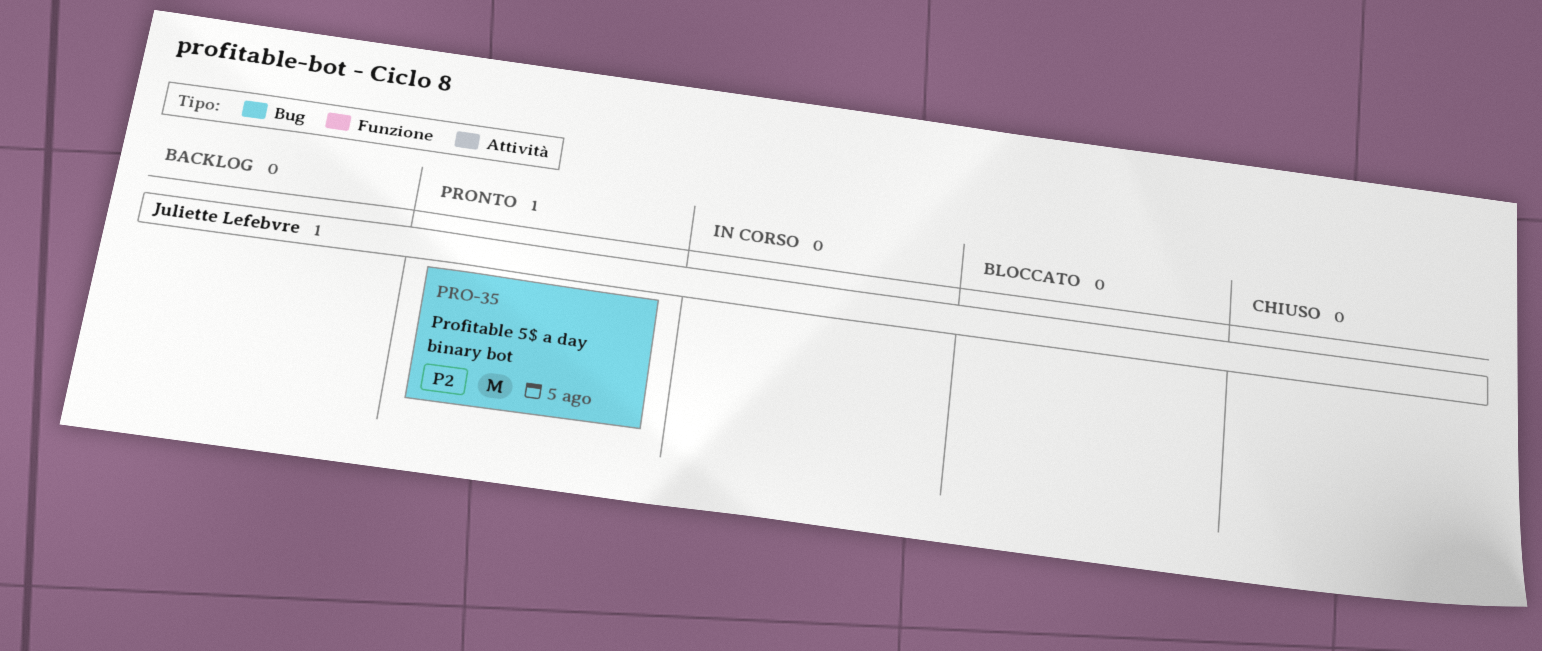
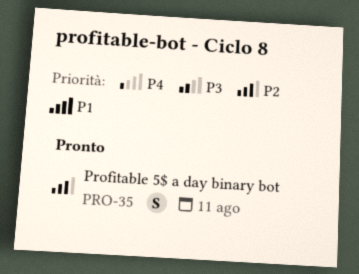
PRO-35, estimate: M -> S
PRO-35, due: Aug 5 -> Aug 11

